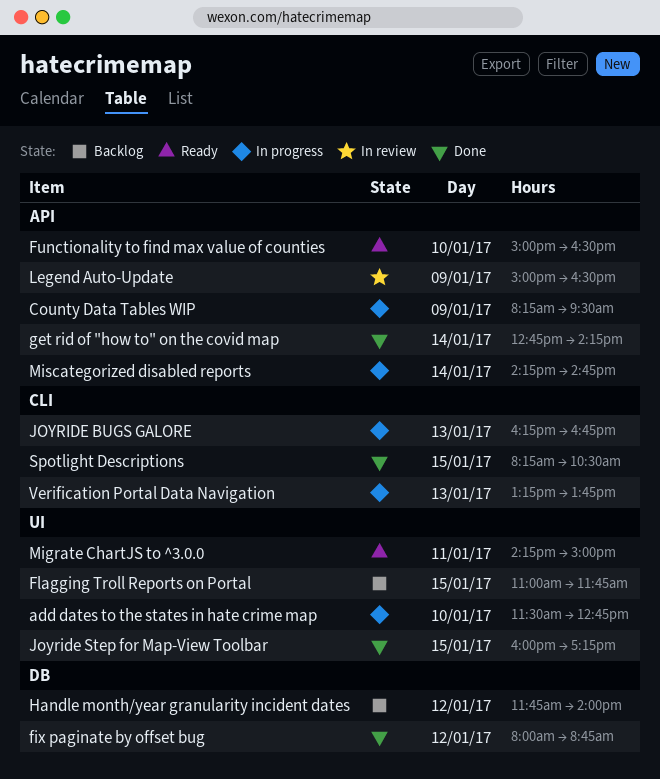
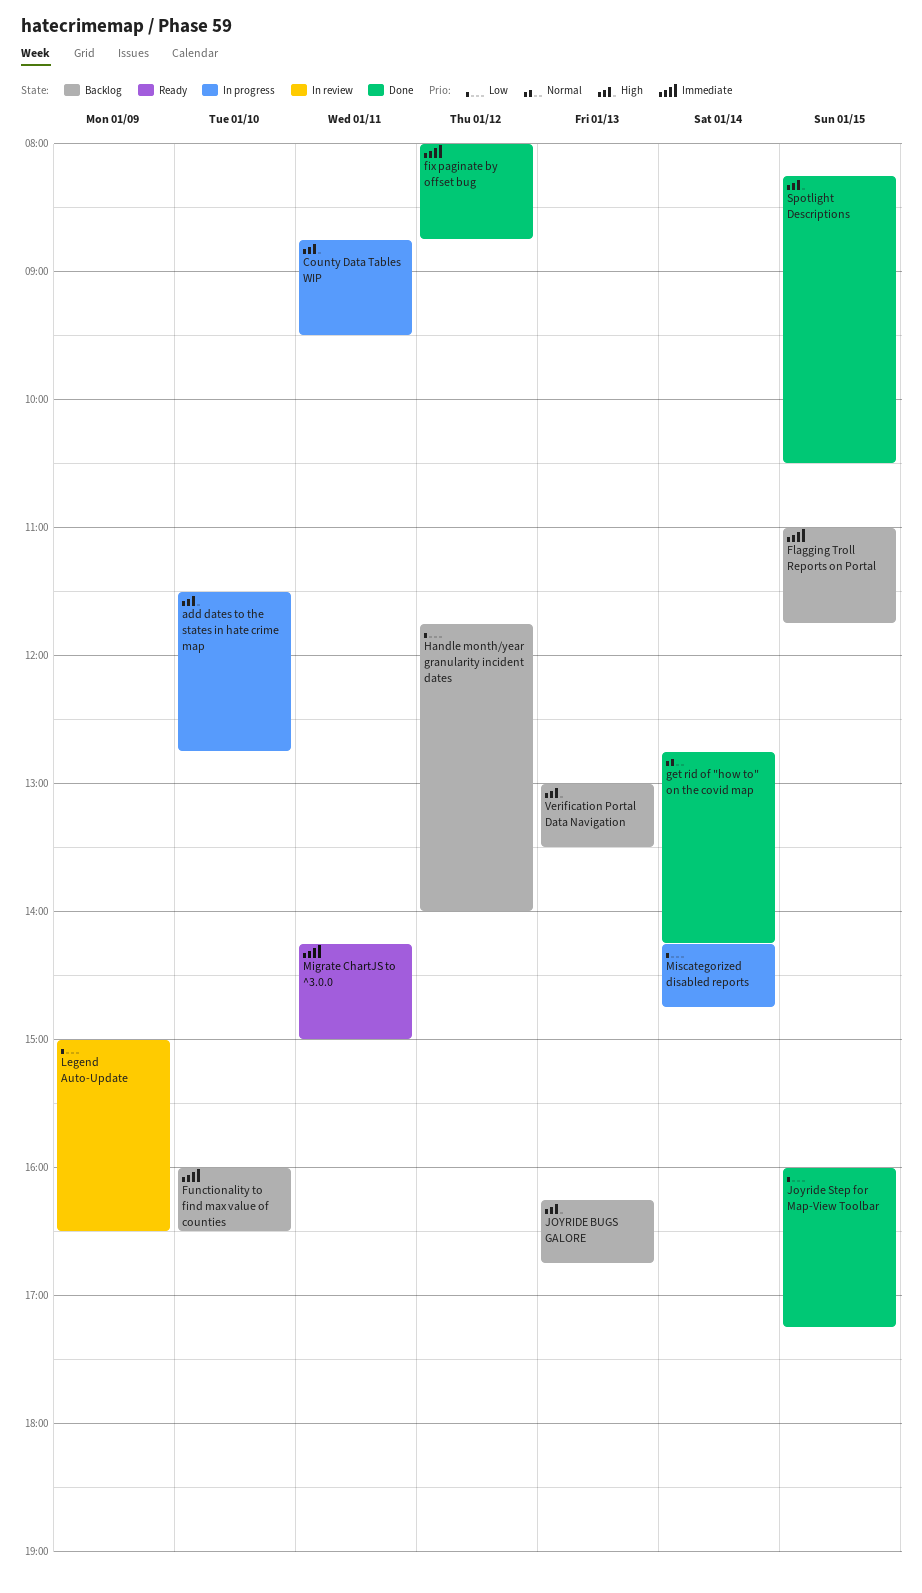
County Data Tables WIP, day: Jan 9 -> Jan 11
County Data Tables WIP, begins: 08:15 -> 08:45
Functionality to find max value of counties, status: Ready -> Backlog
Functionality to find max value of counties, begins: 15:00 -> 16:00
JOYRIDE BUGS GALORE, status: In progress -> Backlog
Verification Portal Data Navigation, status: In progress -> Backlog
Verification Portal Data Navigation, begins: 13:15 -> 13:00
Verification Portal Data Navigation, ends: 13:45 -> 13:30

